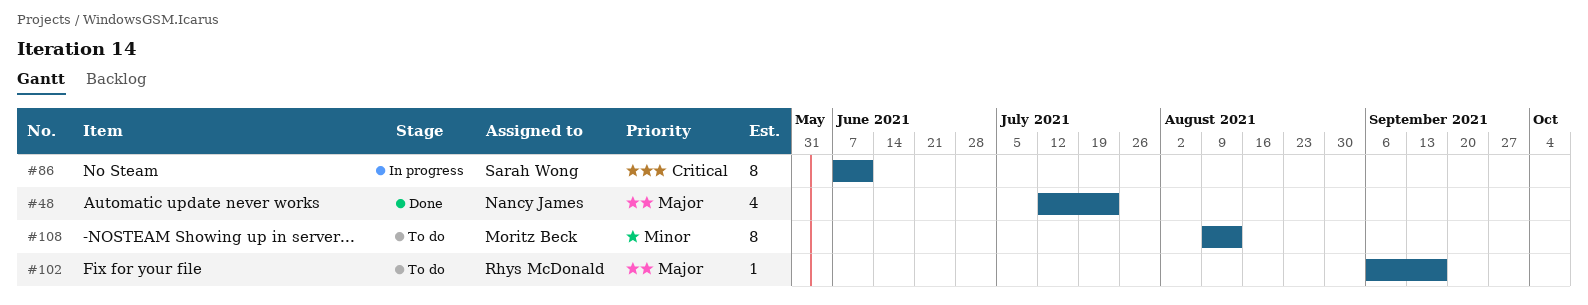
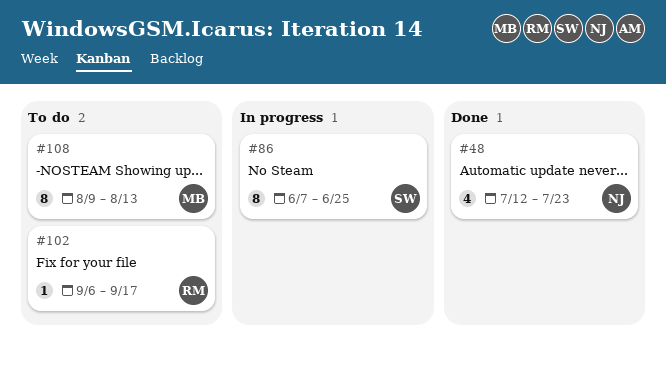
#86, due: Jun 11 -> Jun 25

